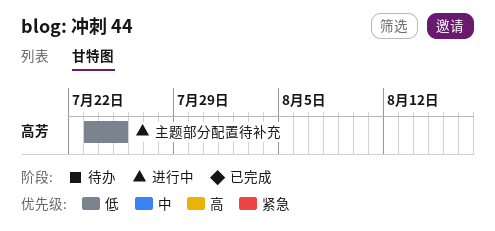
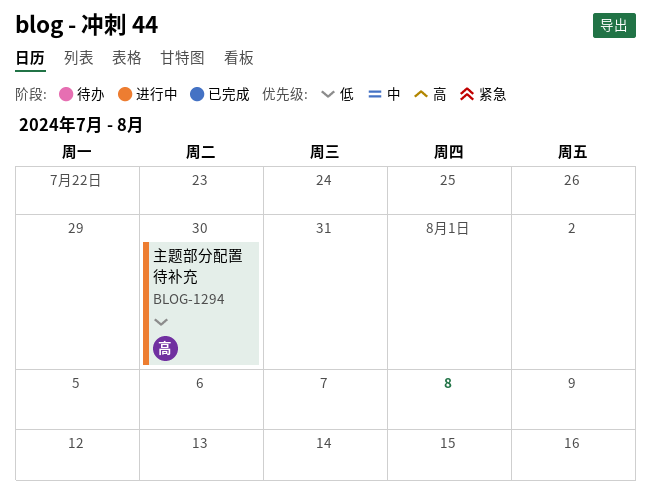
主题部分配置待补充, due: Jul 25 -> Jul 30

